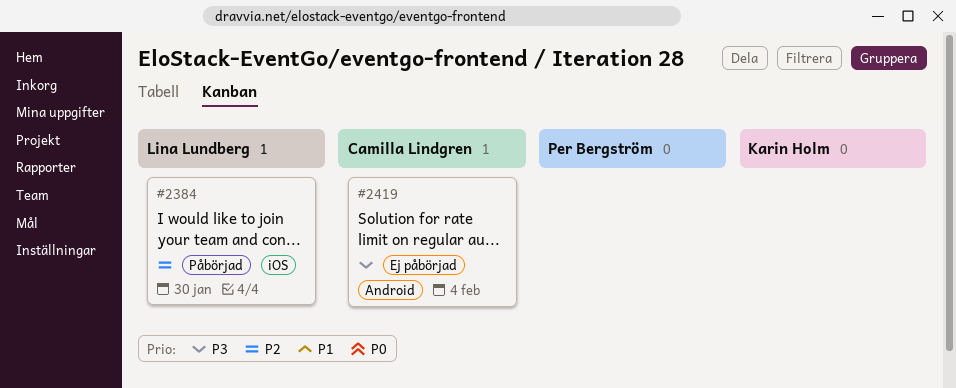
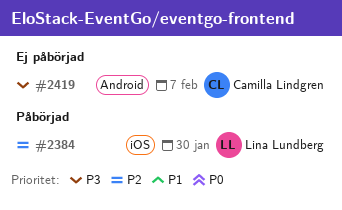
#2419, due: Feb 4 -> Feb 7

